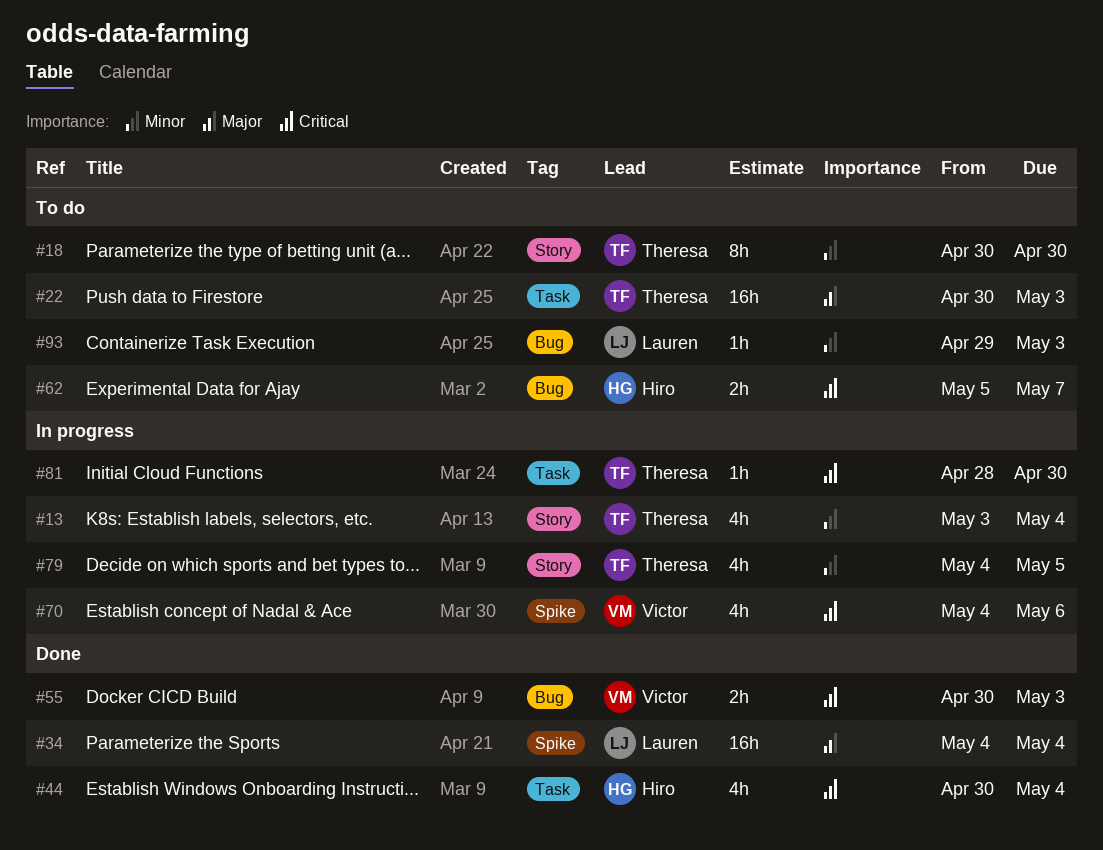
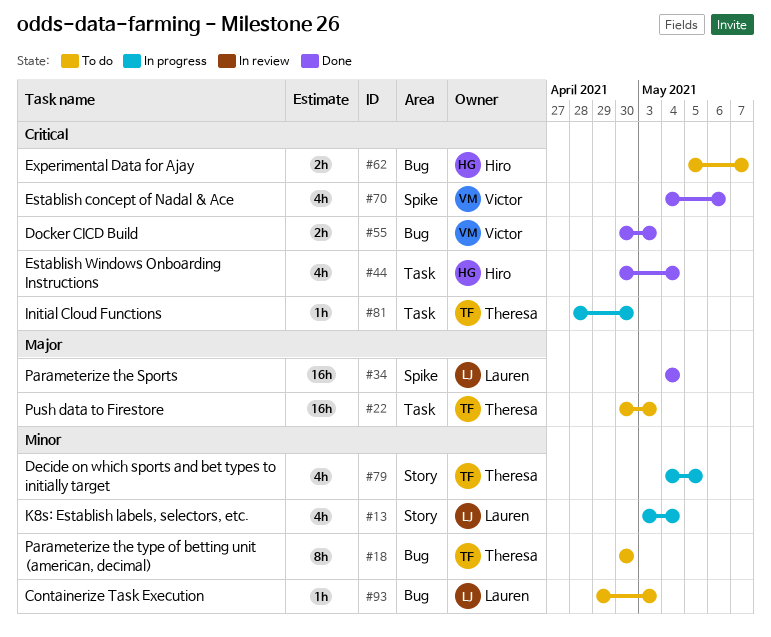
#13, owner: Theresa -> Lauren
#18, label: Story -> Bug
#70, status: In progress -> Done

